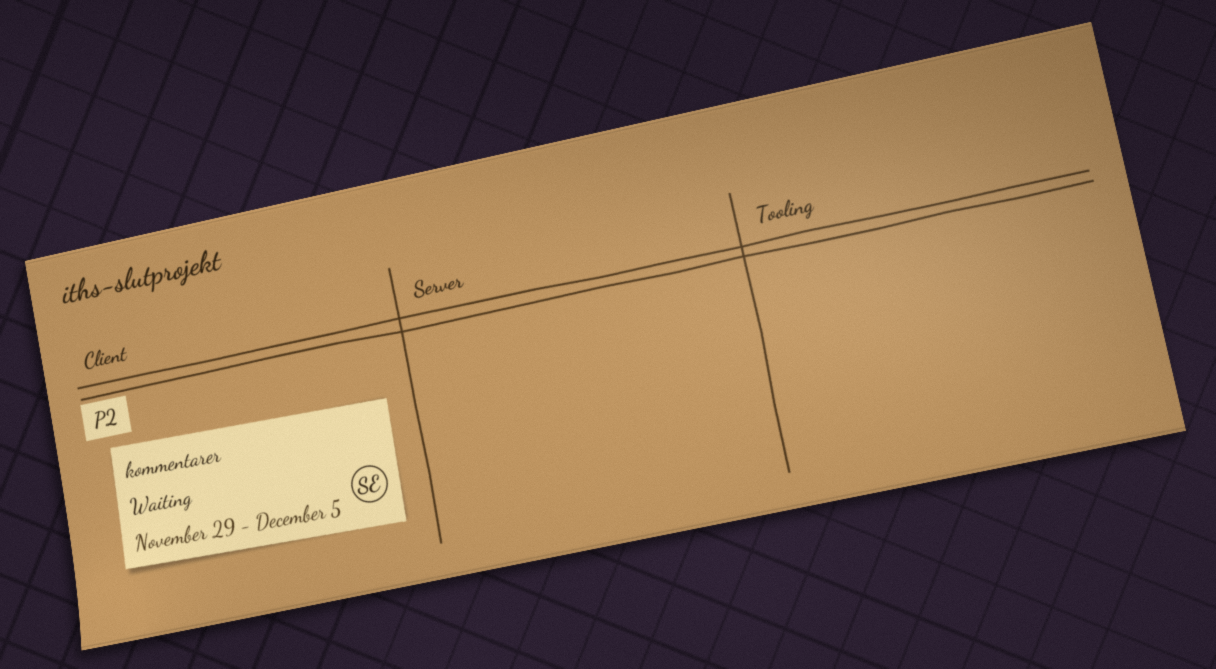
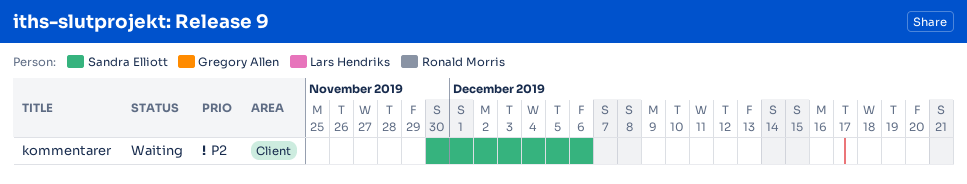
kommentarer, start: Nov 29 -> Nov 30
kommentarer, due: Dec 5 -> Dec 6

